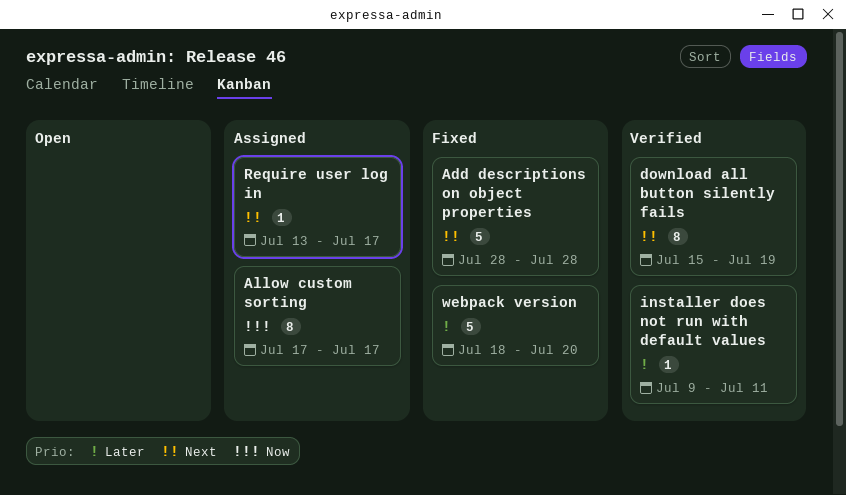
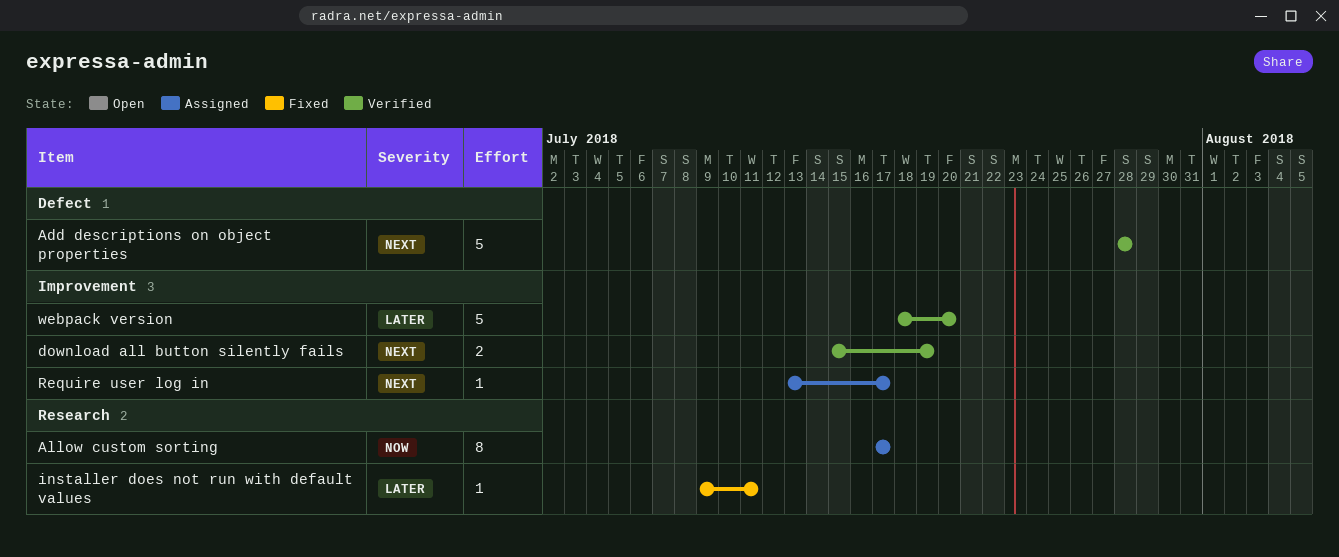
Add descriptions on object properties, status: Fixed -> Verified
download all button silently fails, estimate: 8 -> 2
installer does not run with default values, status: Verified -> Fixed
webpack version, status: Fixed -> Verified

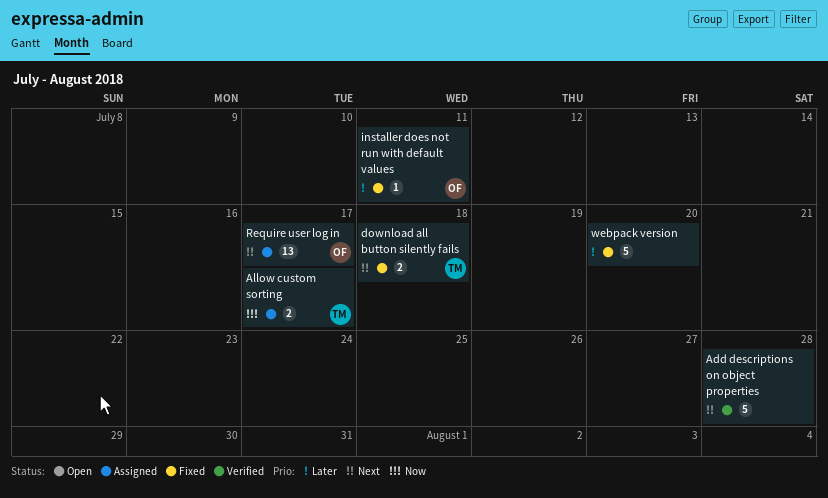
Allow custom sorting, estimate: 8 -> 2
download all button silently fails, status: Verified -> Fixed
download all button silently fails, due: Jul 19 -> Jul 18
Require user log in, estimate: 1 -> 13
webpack version, status: Verified -> Fixed

